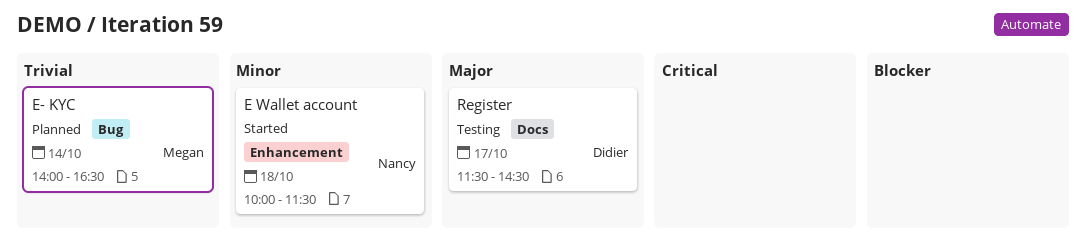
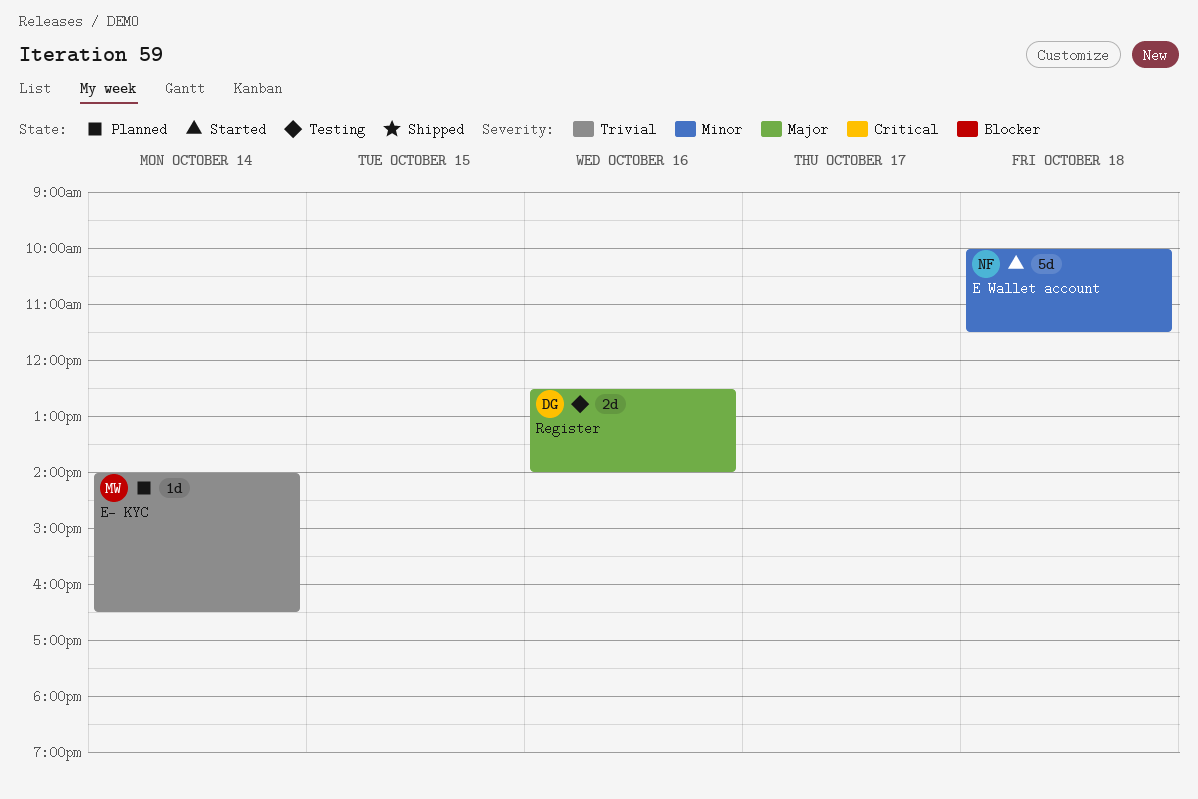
Register, day: Oct 17 -> Oct 16
Register, begins: 11:30 -> 12:30
Register, ends: 14:30 -> 14:00

